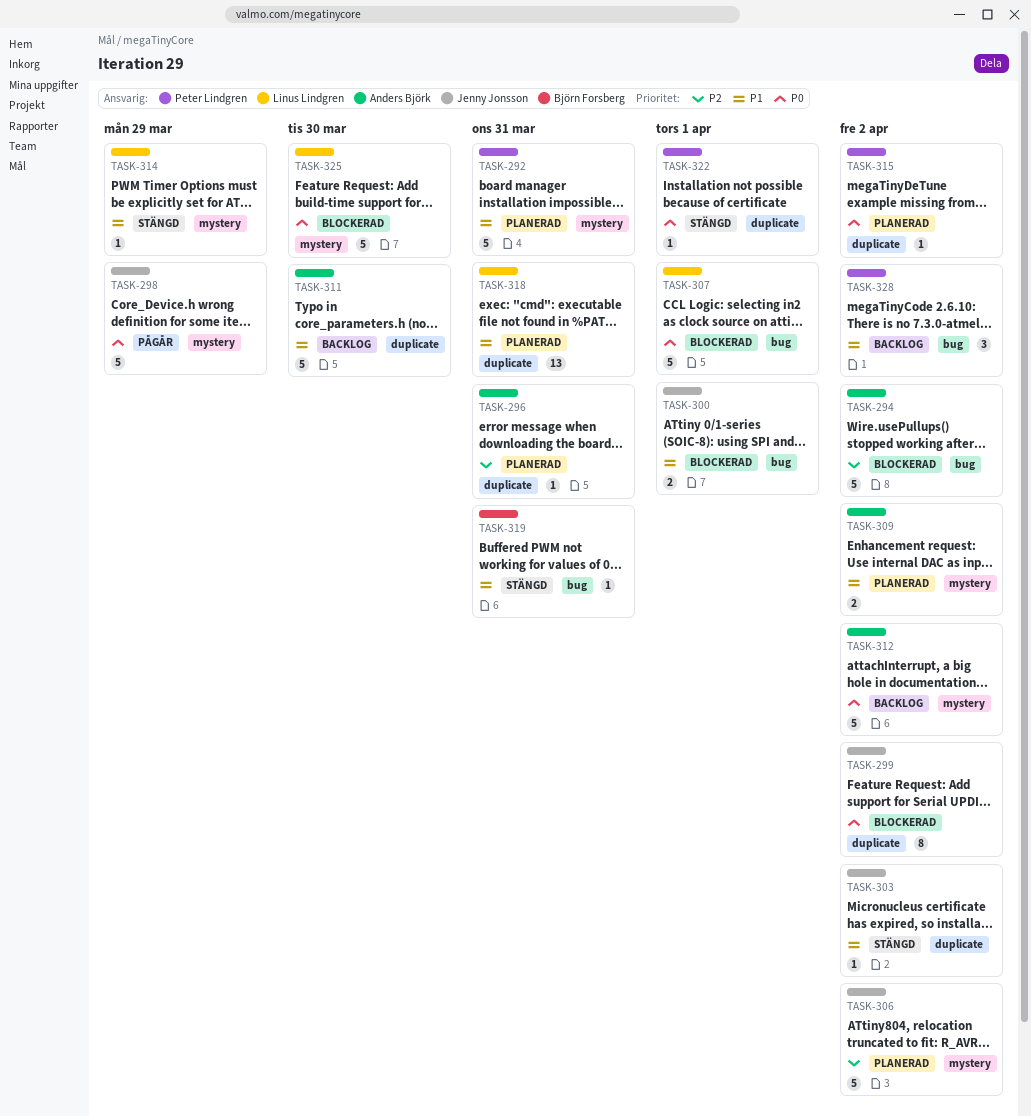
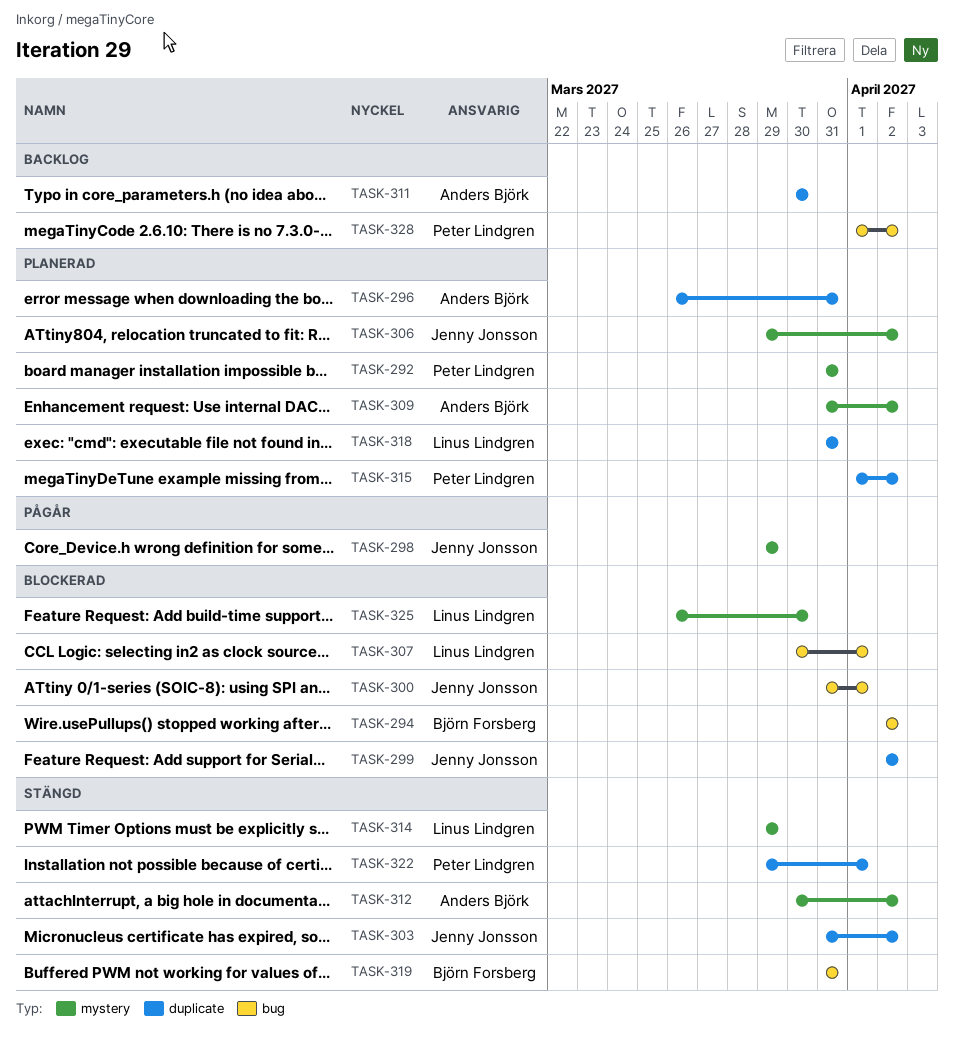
TASK-294, owner: Anders Björk -> Björn Forsberg
TASK-312, status: Backlog -> Stängd

